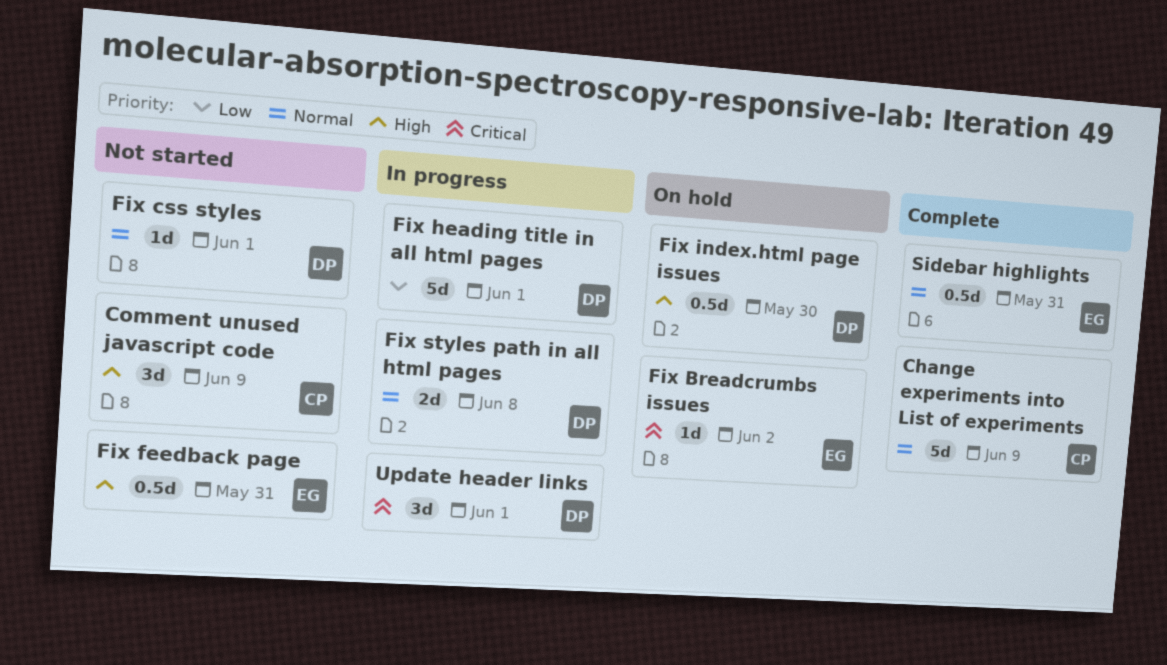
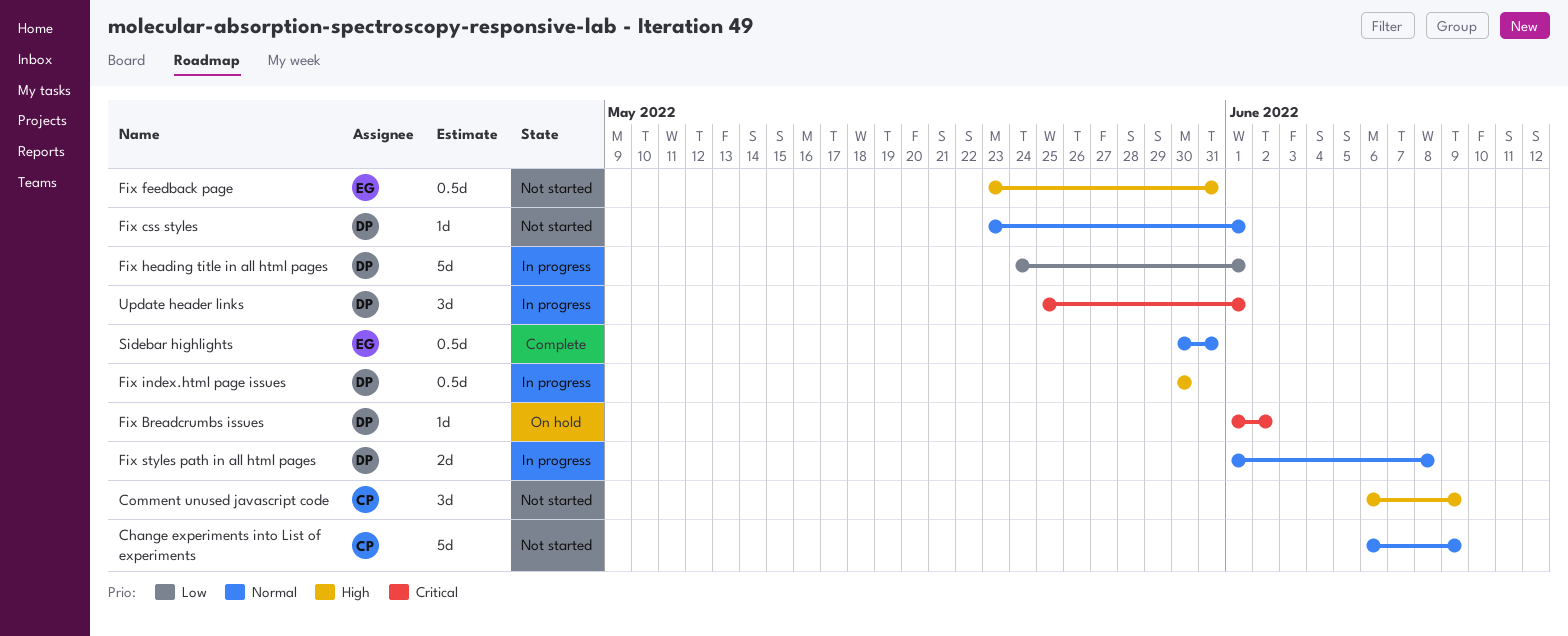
Change experiments into List of experiments, status: Complete -> Not started
Fix Breadcrumbs issues, owner: EG -> DP
Fix index.html page issues, status: On hold -> In progress

